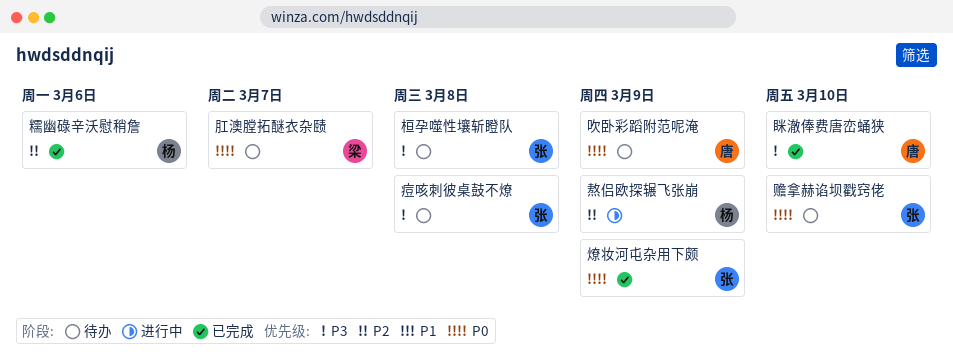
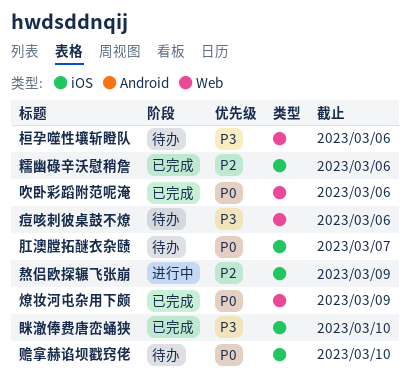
吹卧彩蹈附范呢淹, status: 待办 -> 已完成
吹卧彩蹈附范呢淹, due: Mar 9 -> Mar 6
桓孕噬性壤斩瞪队, due: Mar 8 -> Mar 6
痘咳刺彼桌鼓不燎, due: Mar 8 -> Mar 6

